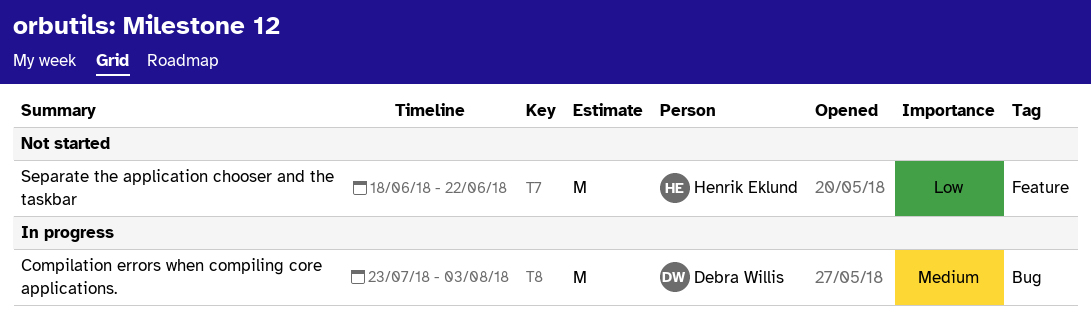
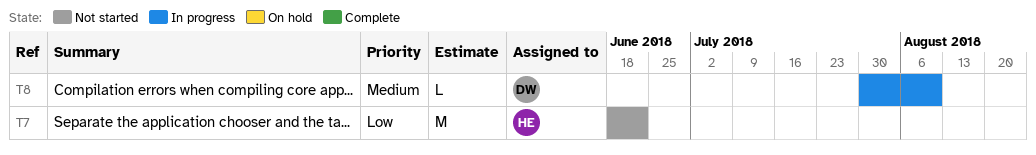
T8, estimate: M -> L
T8, start: Jul 23 -> Jul 30
T8, due: Aug 3 -> Aug 10

